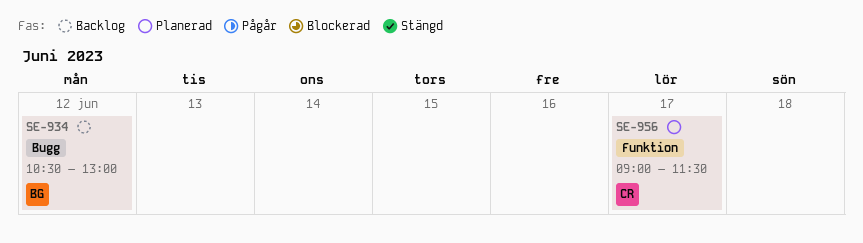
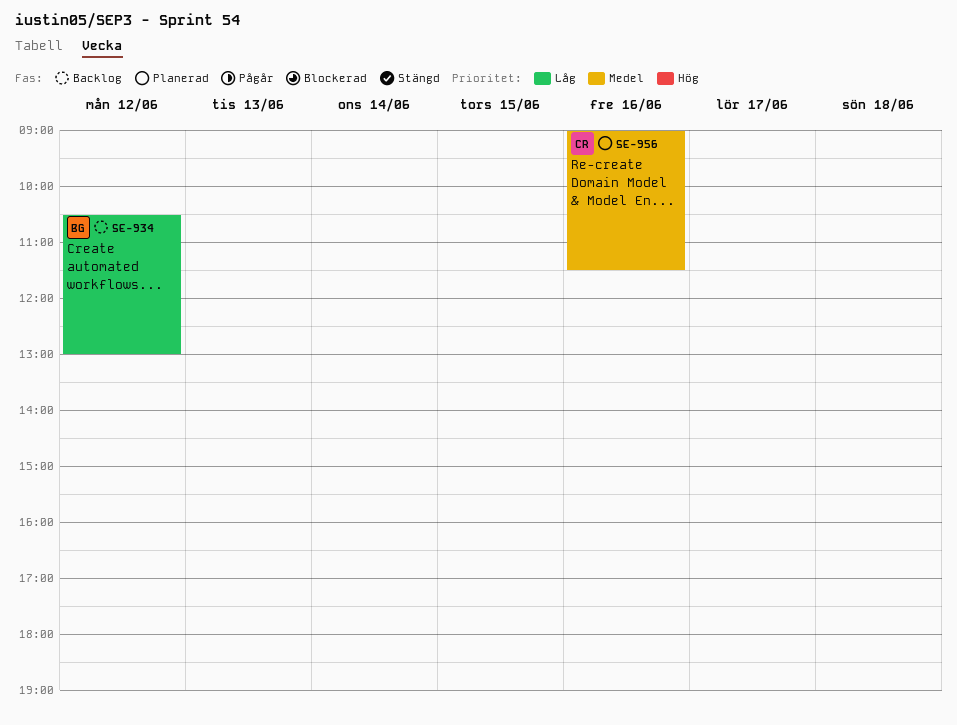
SE-956, day: Jun 17 -> Jun 16

